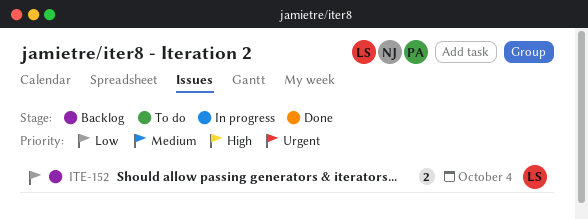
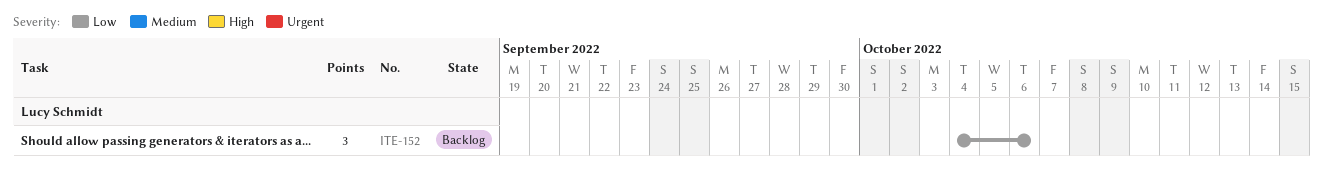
ITE-152, estimate: 2 -> 3
ITE-152, due: Oct 4 -> Oct 6

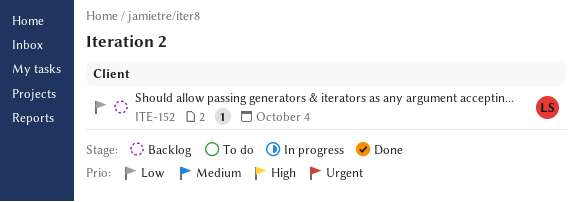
ITE-152, estimate: 3 -> 1
ITE-152, due: Oct 6 -> Oct 4

